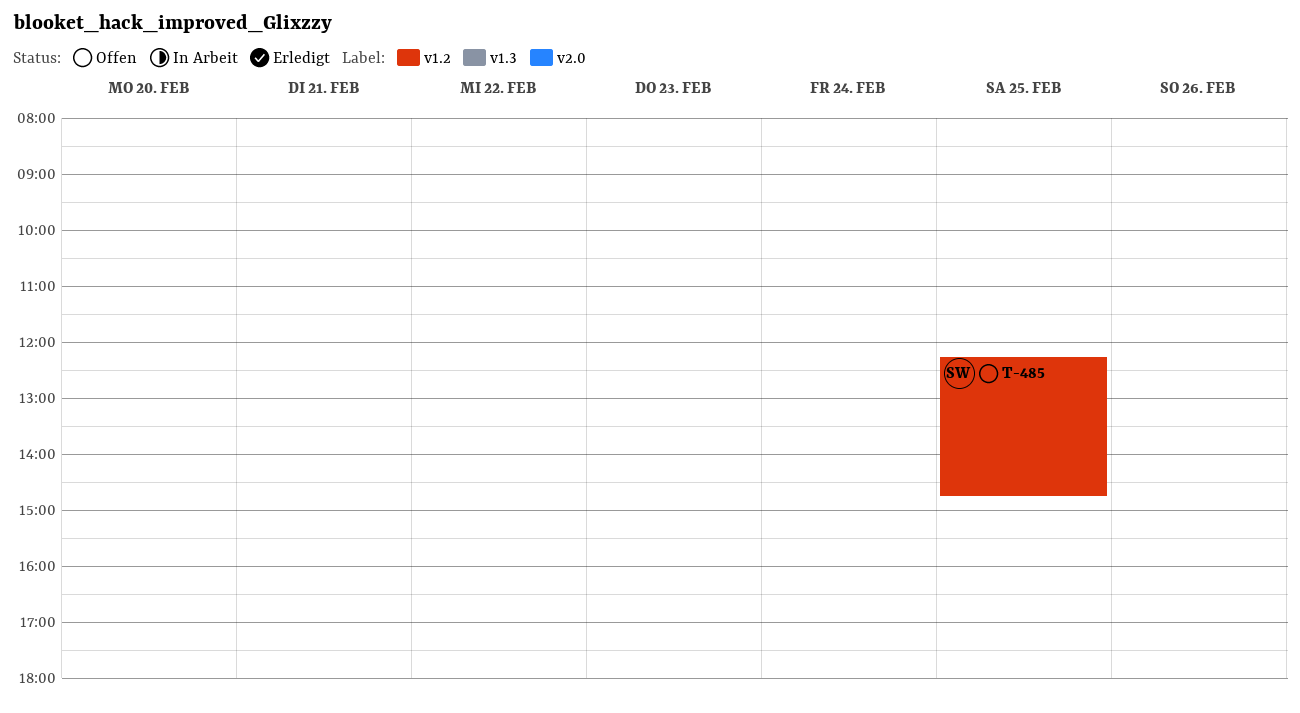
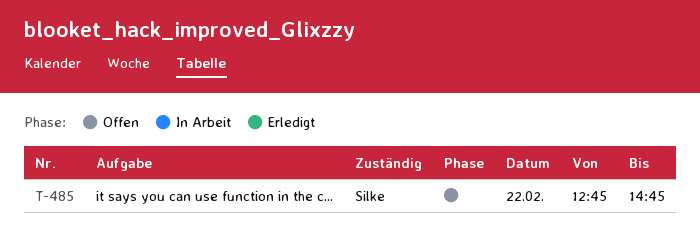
T-485, day: Feb 25 -> Feb 22
T-485, begins: 12:15 -> 12:45

